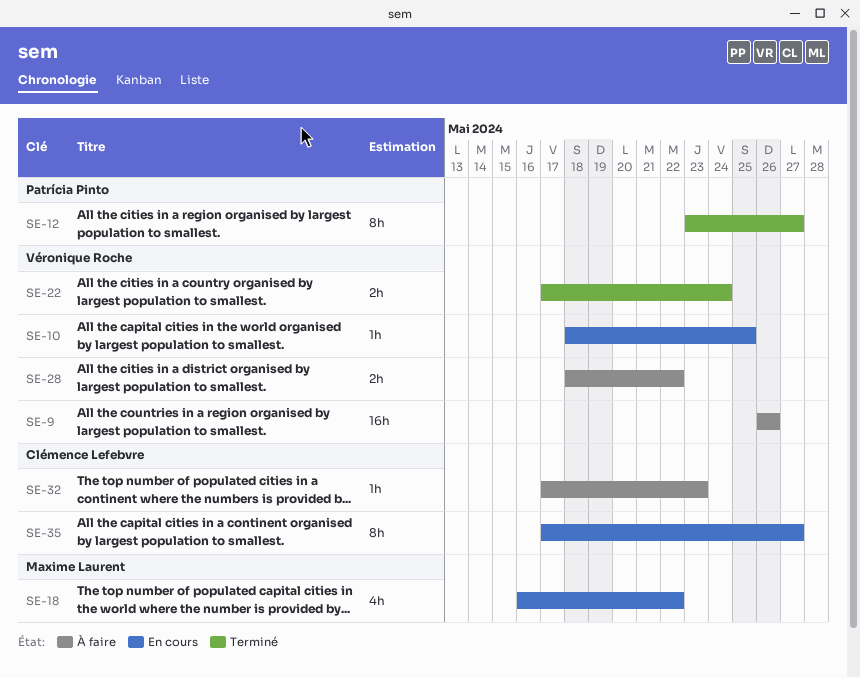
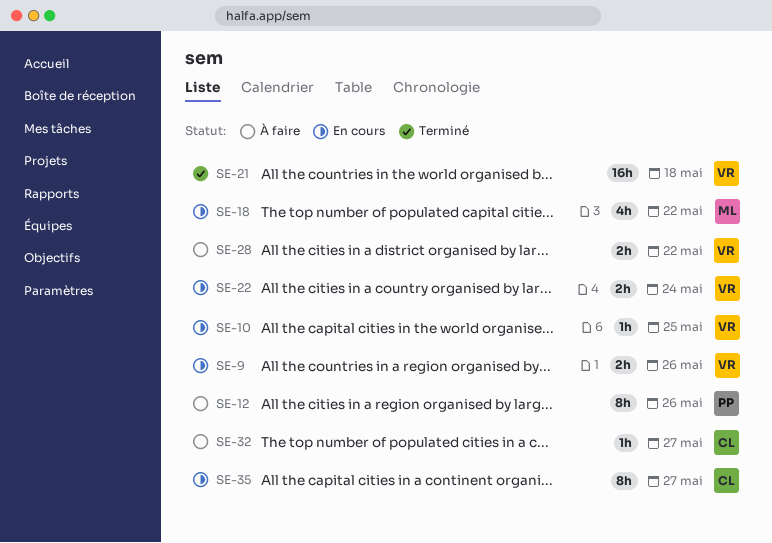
SE-9, status: À faire -> En cours
SE-9, estimate: 16h -> 2h
SE-12, status: Terminé -> À faire
SE-12, due: May 27 -> May 26
SE-21: none -> present
SE-22, status: Terminé -> En cours
SE-32, due: May 23 -> May 27

